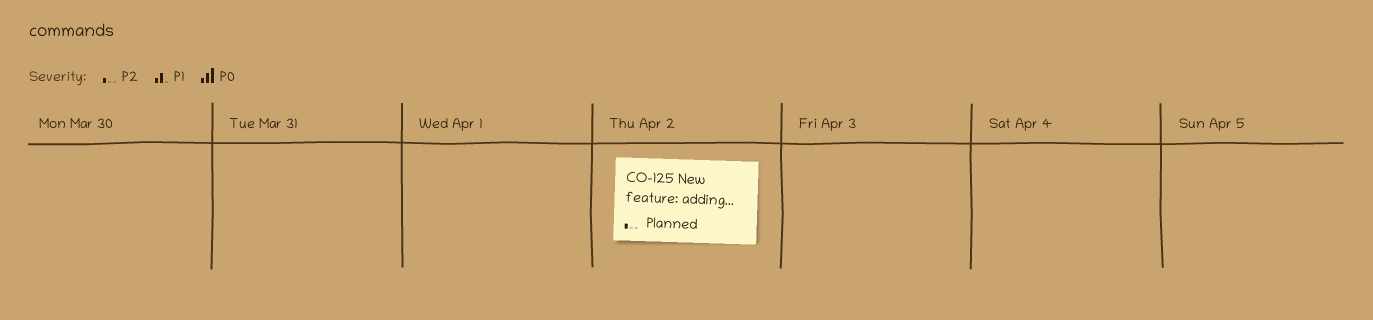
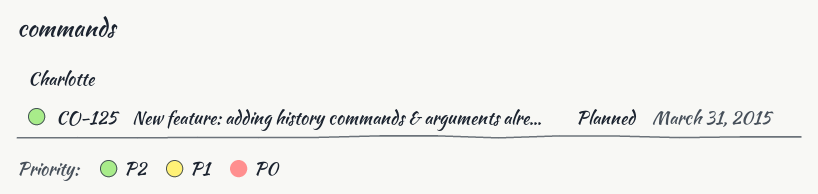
CO-125, due: Apr 2 -> Mar 31

